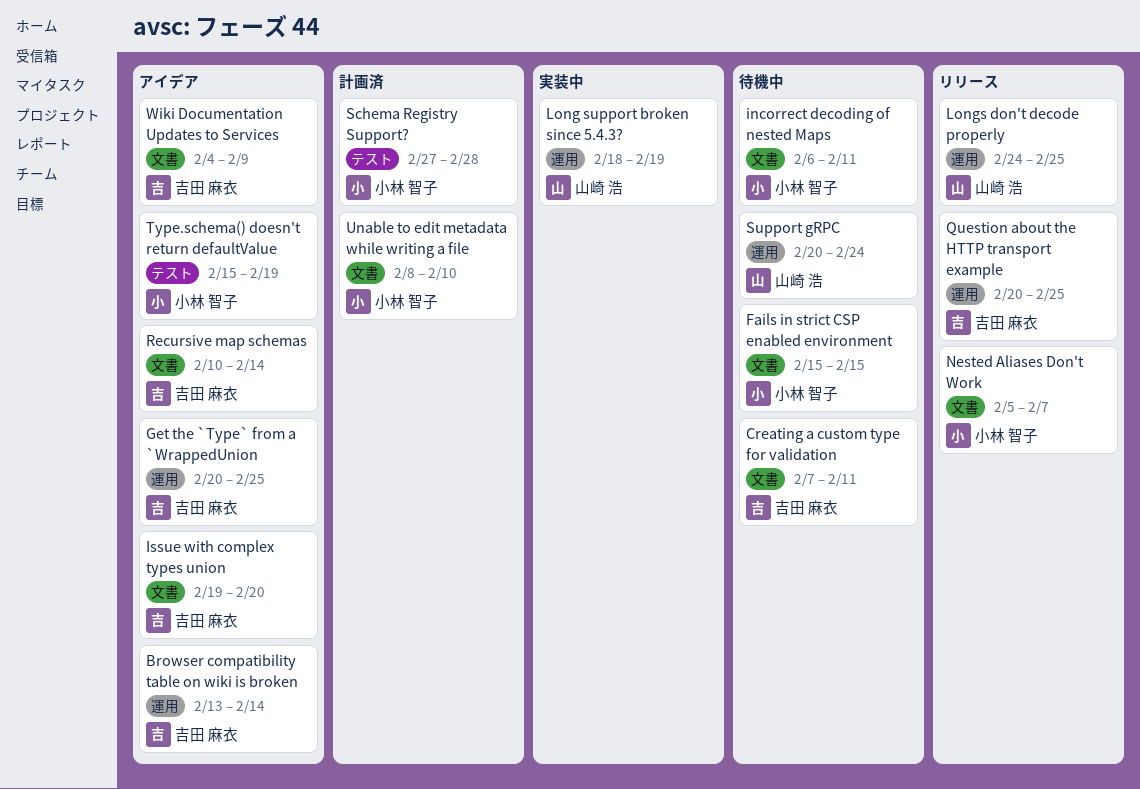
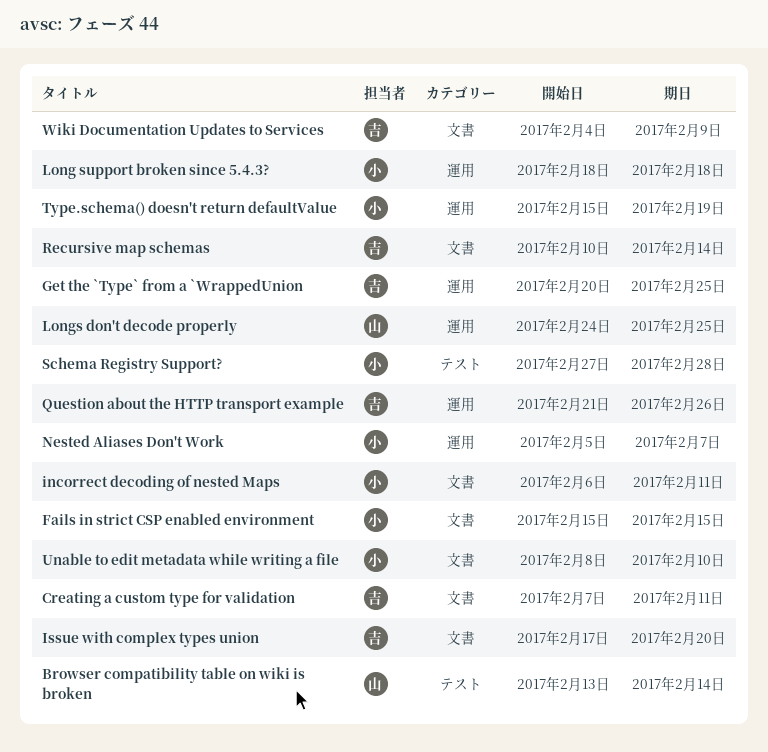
Browser compatibility table on wiki is broken, owner: 吉田 麻衣 -> 山崎 浩
Browser compatibility table on wiki is broken, label: 運用 -> テスト
Issue with complex types union, start: Feb 19 -> Feb 17
Long support broken since 5.4.3?, owner: 山崎 浩 -> 小林 智子
Long support broken since 5.4.3?, due: Feb 19 -> Feb 18
Nested Aliases Don't Work, label: 文書 -> 運用
Question about the HTTP transport example, start: Feb 20 -> Feb 21
Question about the HTTP transport example, due: Feb 25 -> Feb 26
Support gRPC: present -> none
Type.schema() doesn't return defaultValue, label: テスト -> 運用

